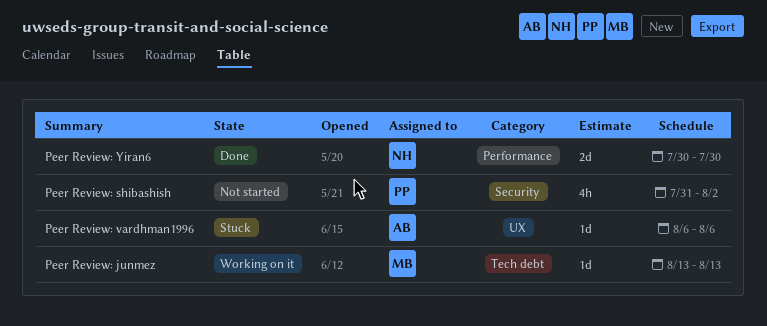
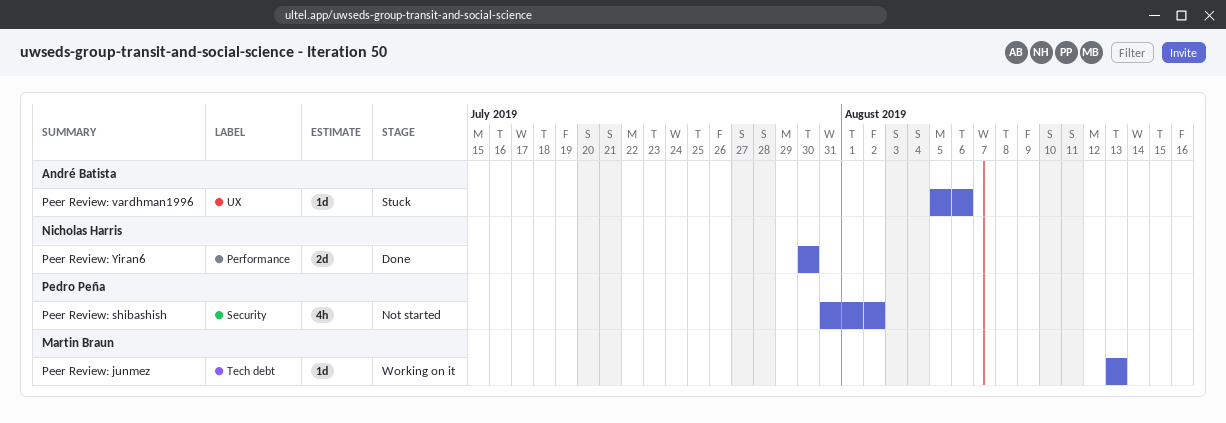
Peer Review: vardhman1996, start: Aug 6 -> Aug 5

